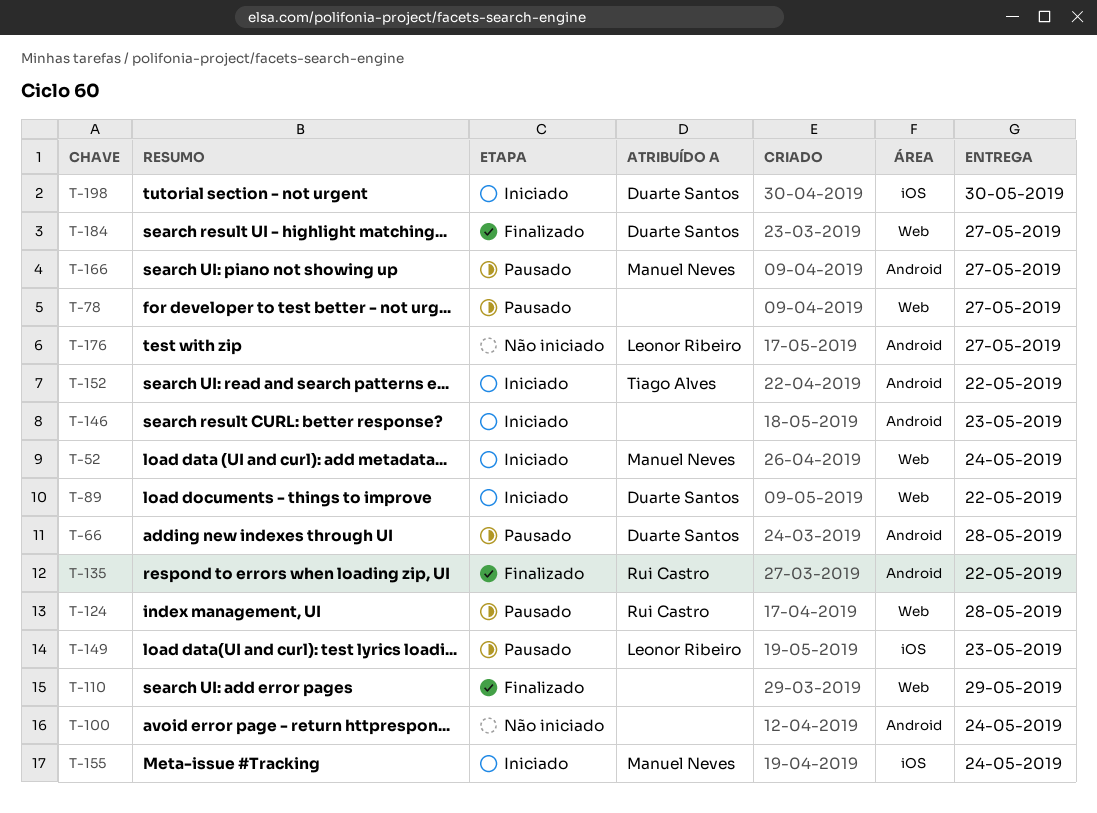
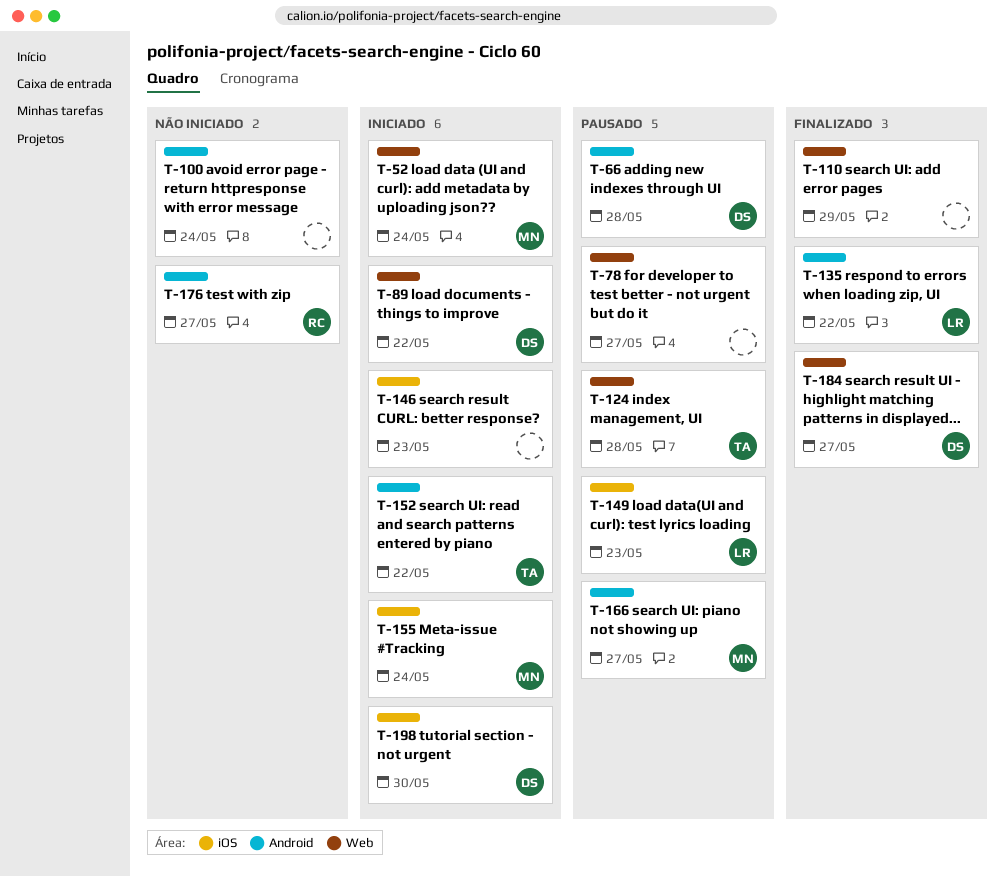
T-124, owner: Rui Castro -> Tiago Alves
T-135, owner: Rui Castro -> Leonor Ribeiro
T-146, label: Android -> iOS
T-176, owner: Leonor Ribeiro -> Rui Castro

